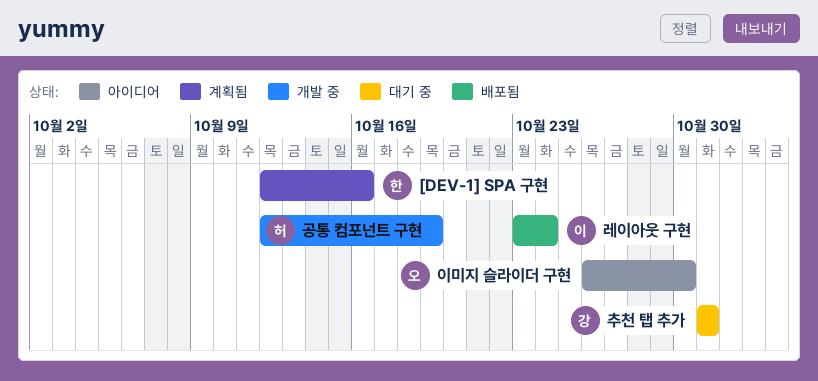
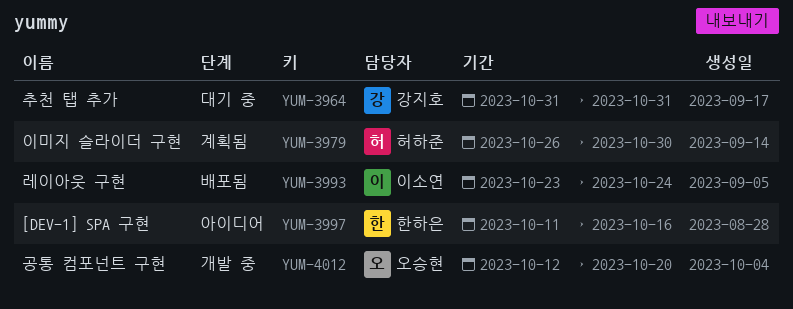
[DEV-1] SPA 구현, status: 계획됨 -> 아이디어
[DEV-1] SPA 구현, start: Oct 12 -> Oct 11
공통 컴포넌트 구현, owner: 허하준 -> 오승현
공통 컴포넌트 구현, due: Oct 19 -> Oct 20
이미지 슬라이더 구현, status: 아이디어 -> 계획됨
이미지 슬라이더 구현, owner: 오승현 -> 허하준

